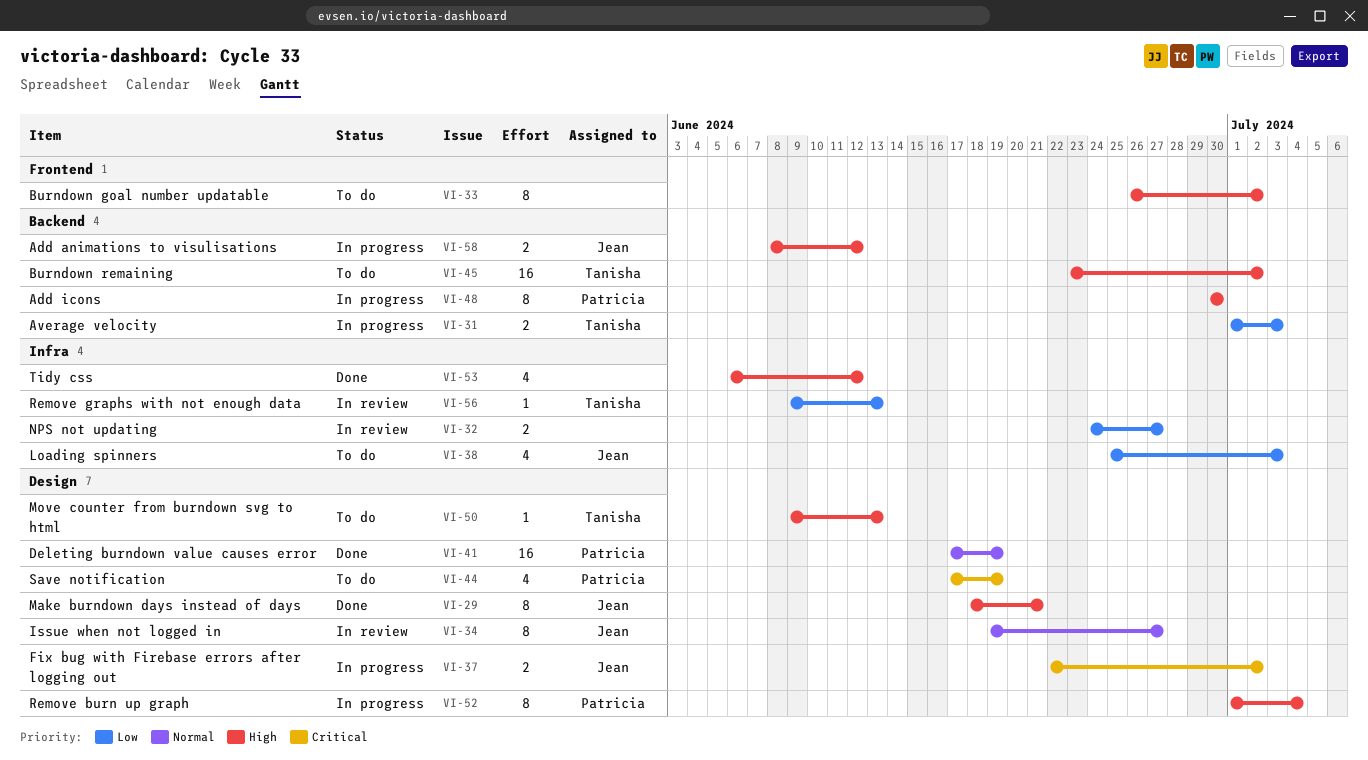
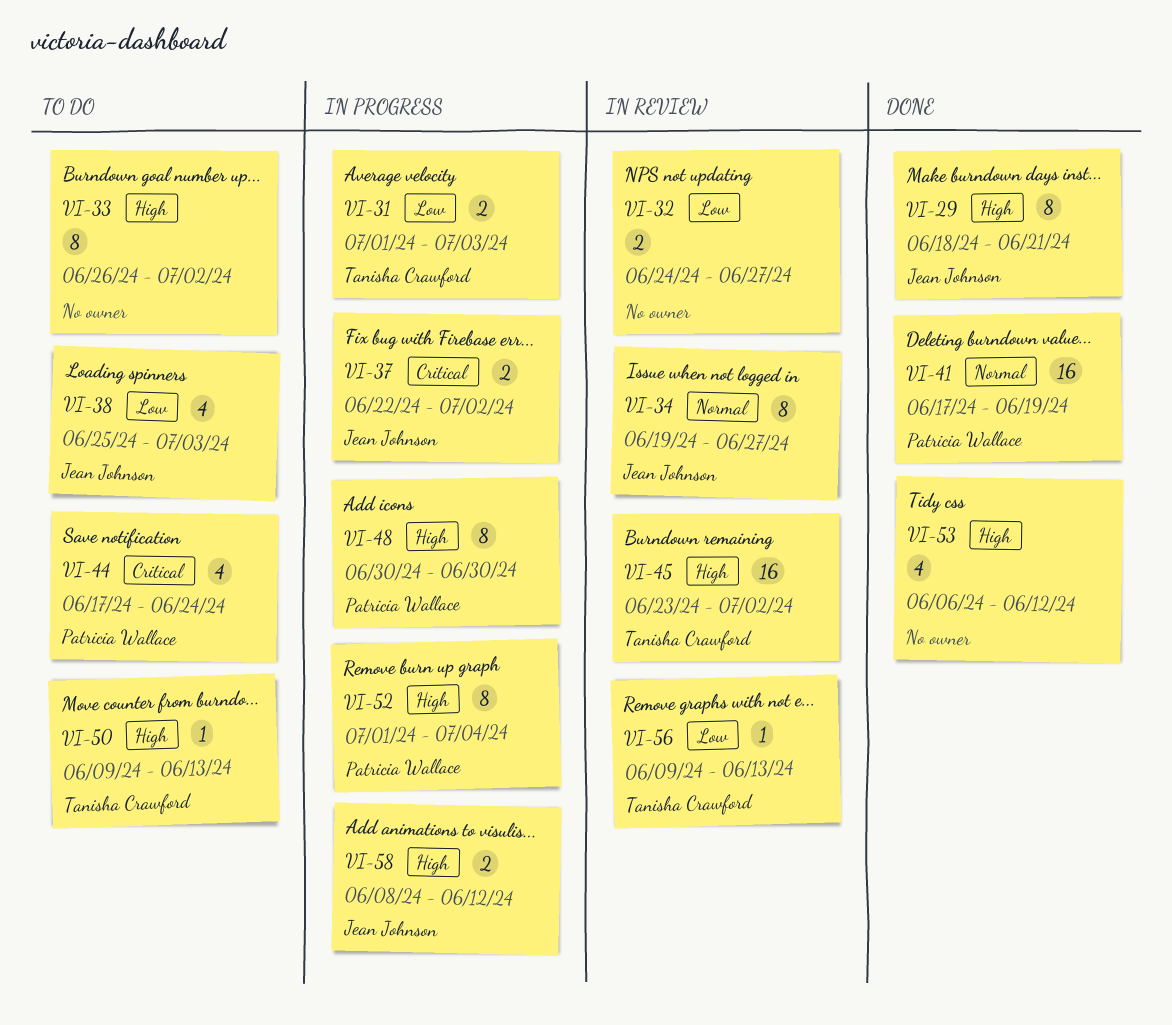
VI-44, due: Jun 19 -> Jun 24
VI-45, status: To do -> In review

